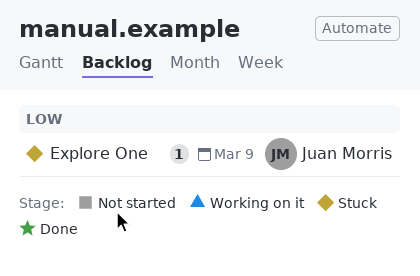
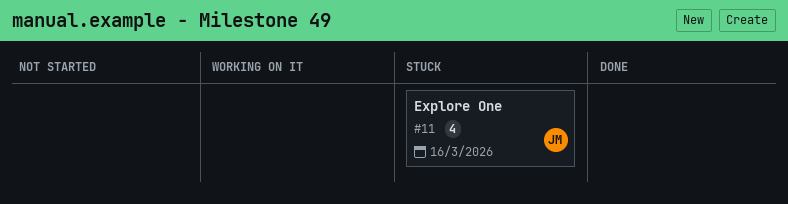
Explore One, estimate: 1 -> 4
Explore One, due: Mar 9 -> Mar 16

